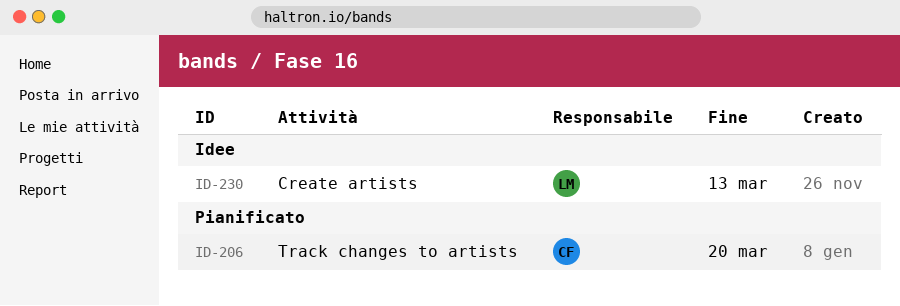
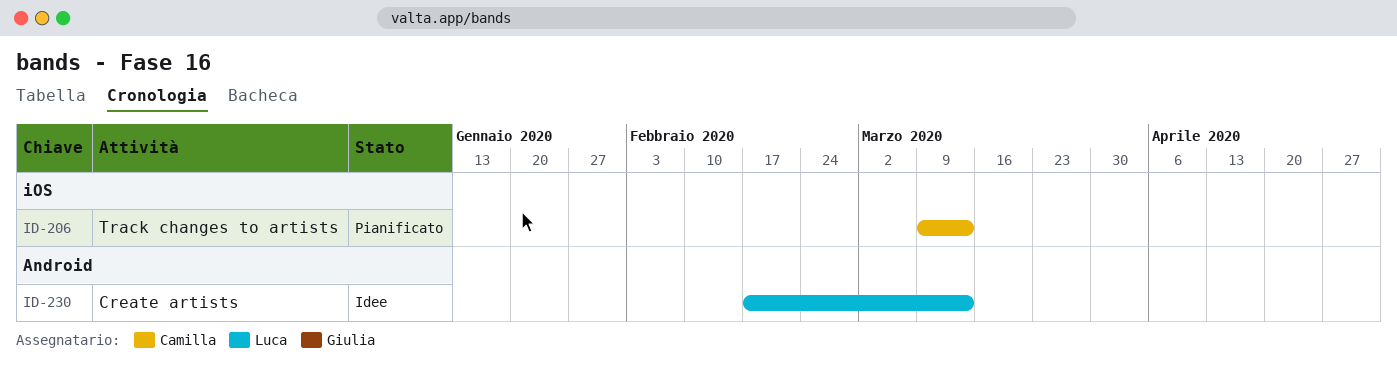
ID-206, due: Mar 20 -> Mar 13

